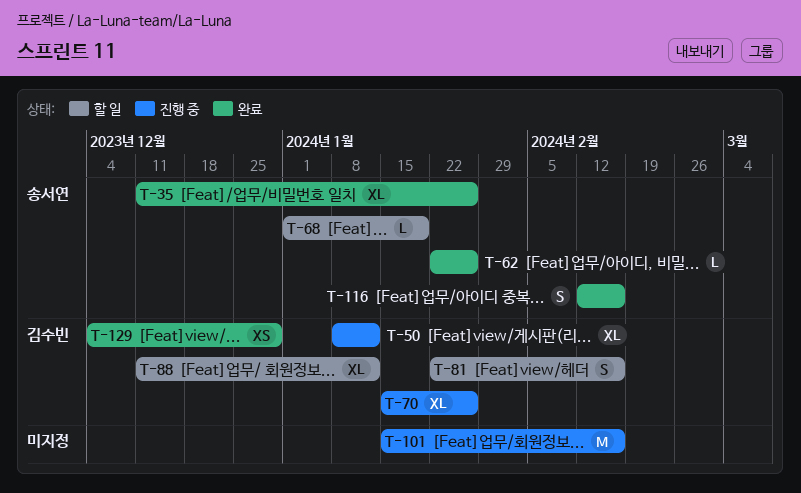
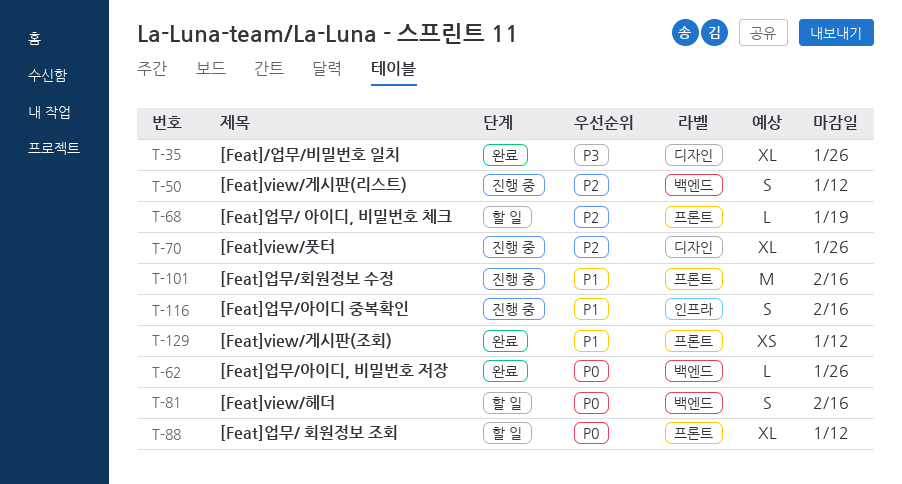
T-50, estimate: XL -> S
T-116, status: 완료 -> 진행 중
T-129, due: Dec 29 -> Jan 12

